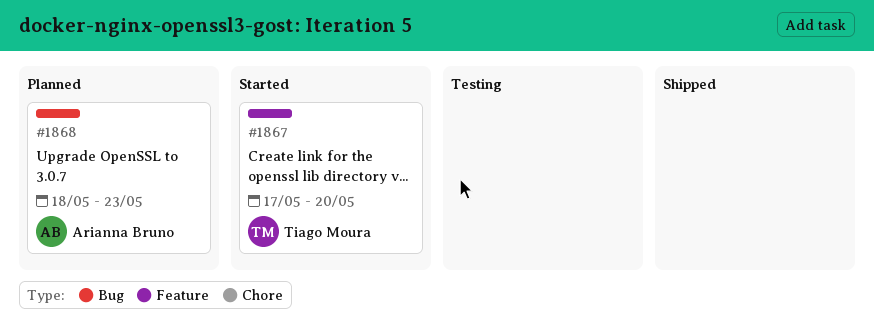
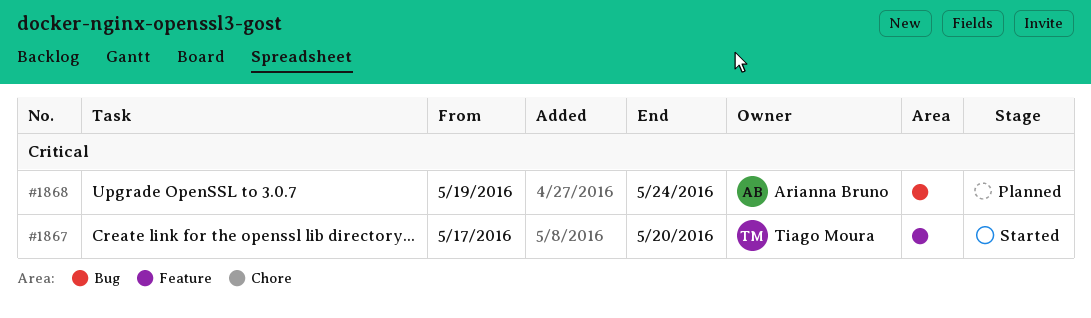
#1868, start: May 18 -> May 19
#1868, due: May 23 -> May 24

